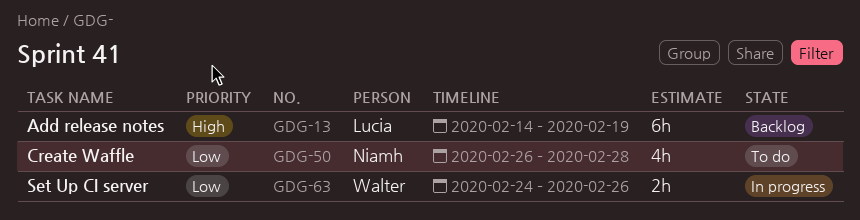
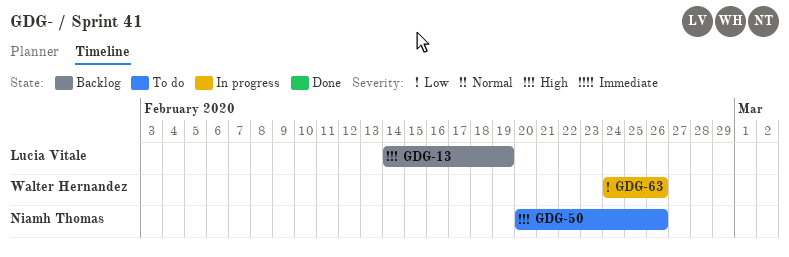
GDG-50, priority: Low -> High
GDG-50, start: Feb 26 -> Feb 20
GDG-50, due: Feb 28 -> Feb 26

